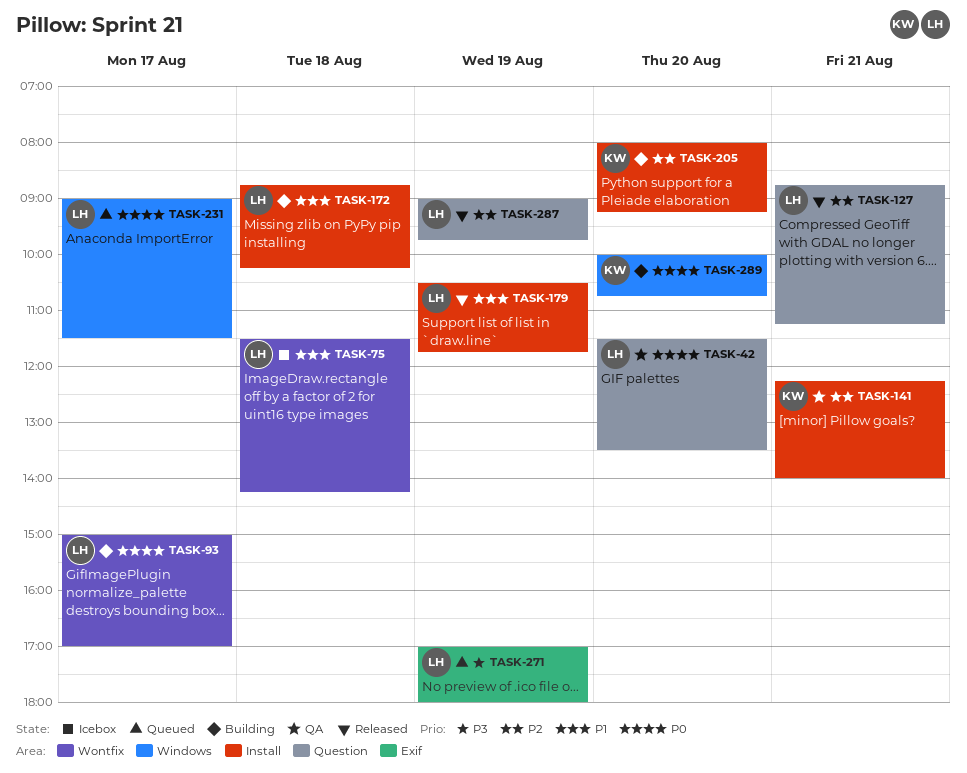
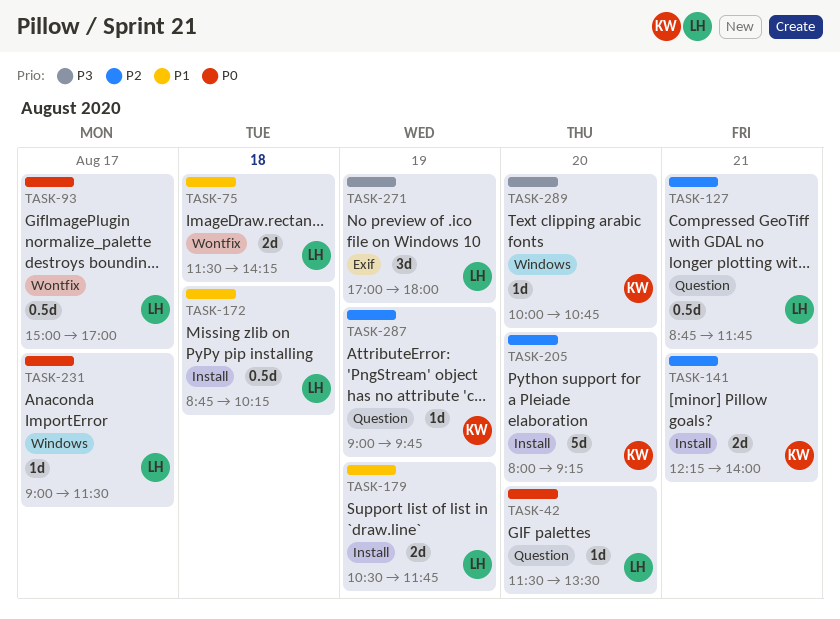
TASK-127, ends: 11:15 -> 11:45
TASK-287, owner: LH -> KW
TASK-289, priority: P0 -> P3

